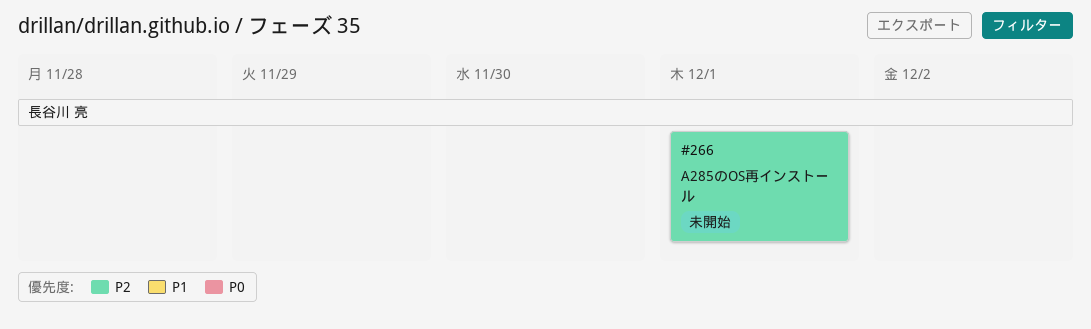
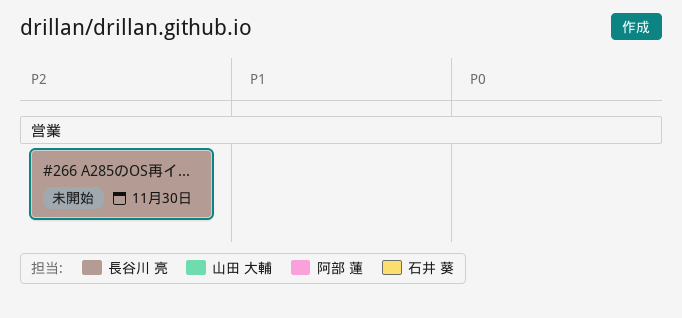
#266, due: Dec 1 -> Nov 30

